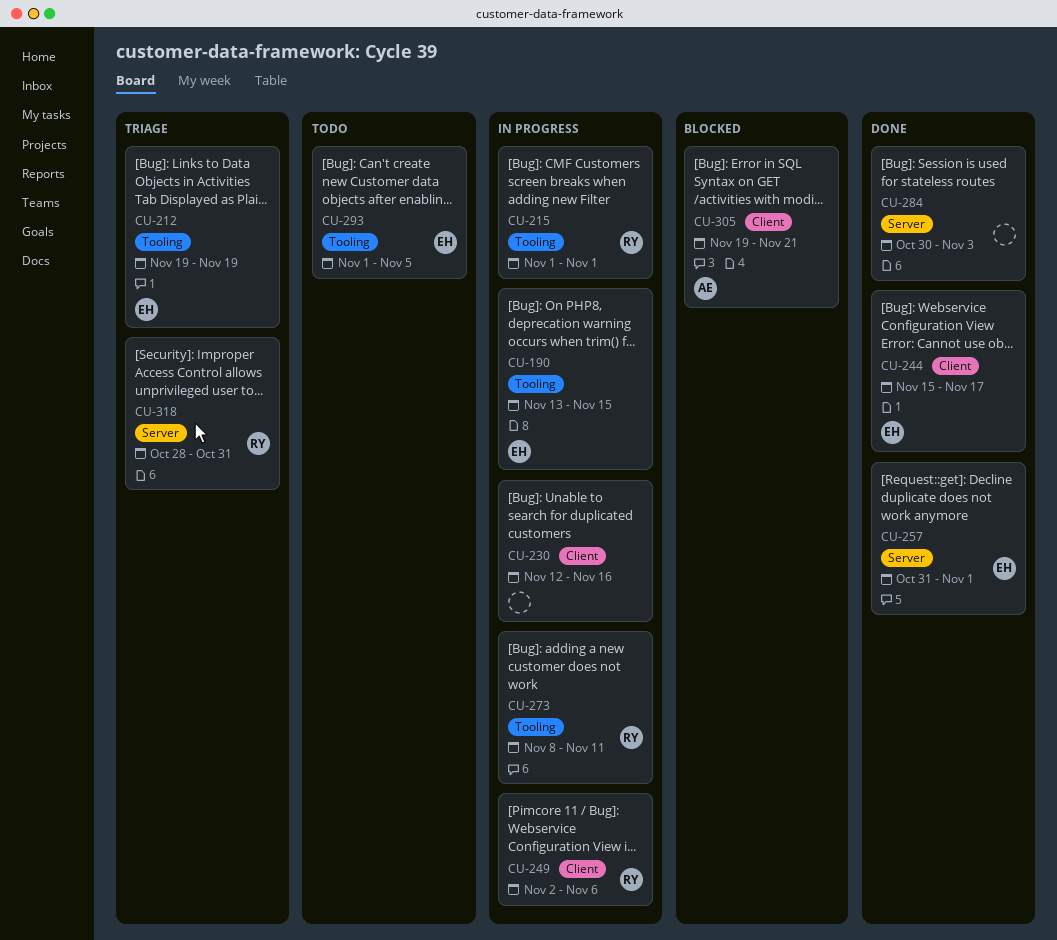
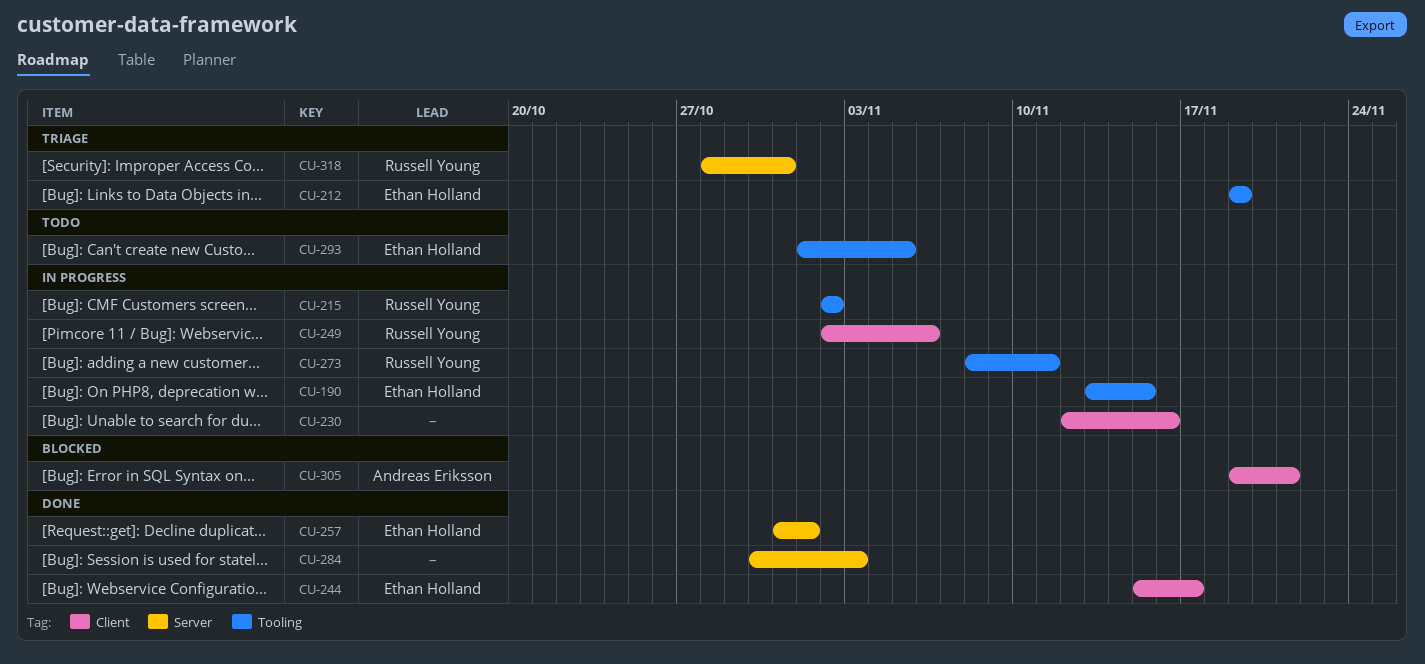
CU-215, start: Nov 1 -> Nov 2
CU-215, due: Nov 1 -> Nov 2

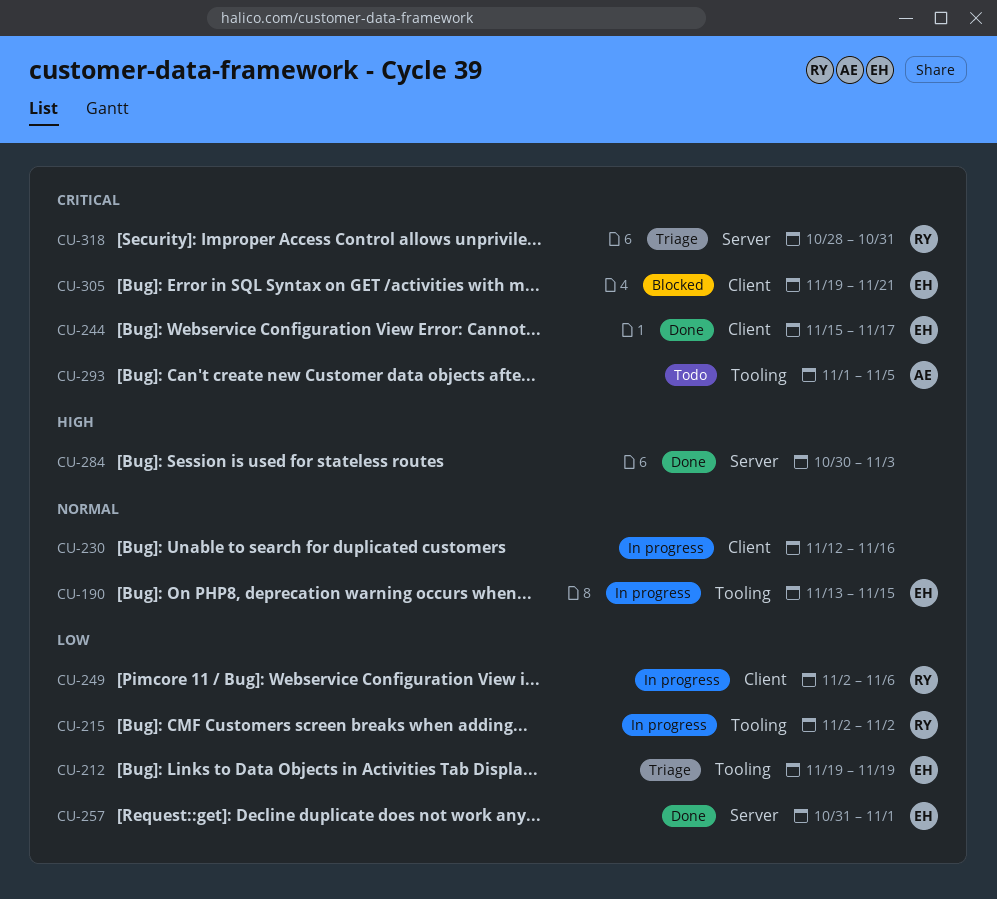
CU-273: present -> none
CU-293, owner: Ethan Holland -> Andreas Eriksson
CU-305, owner: Andreas Eriksson -> Ethan Holland

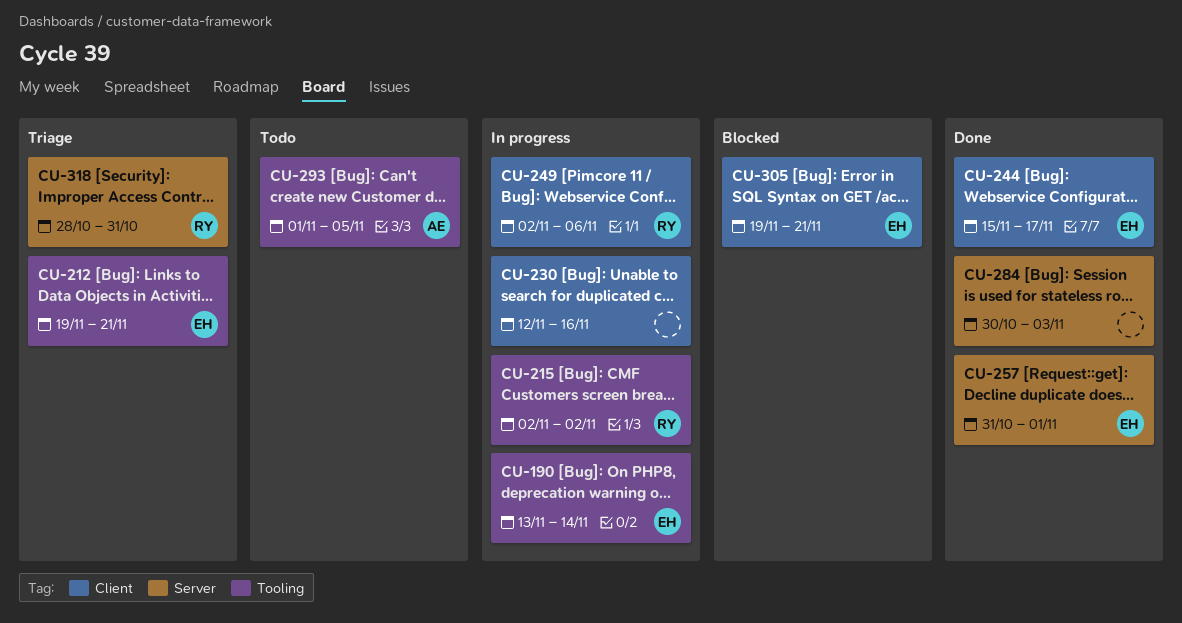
CU-190, due: Nov 15 -> Nov 14
CU-212, due: Nov 19 -> Nov 21

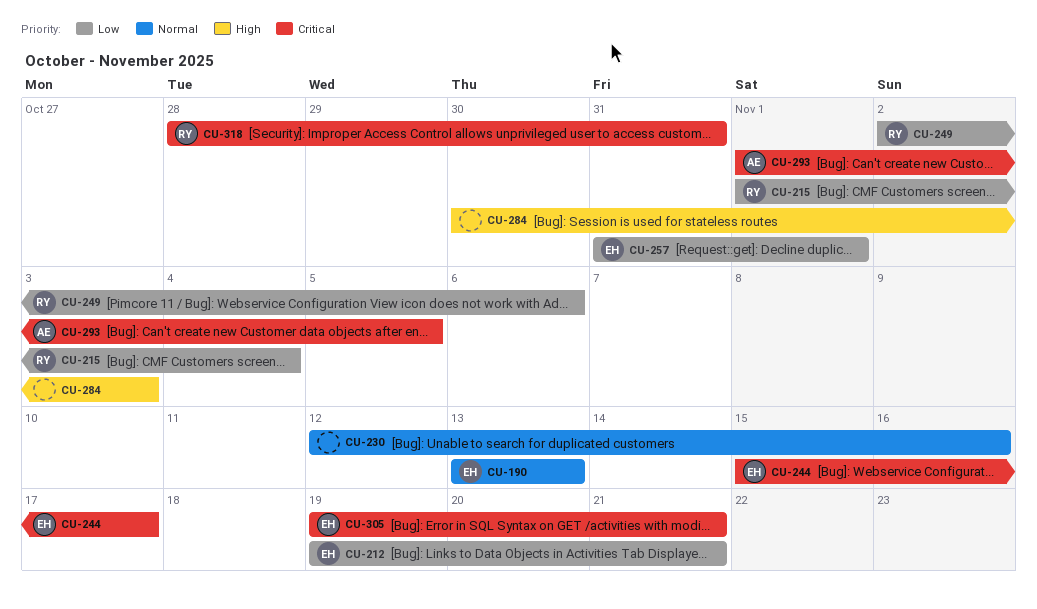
CU-190, due: Nov 14 -> Nov 13
CU-215, start: Nov 2 -> Nov 1
CU-215, due: Nov 2 -> Nov 4

